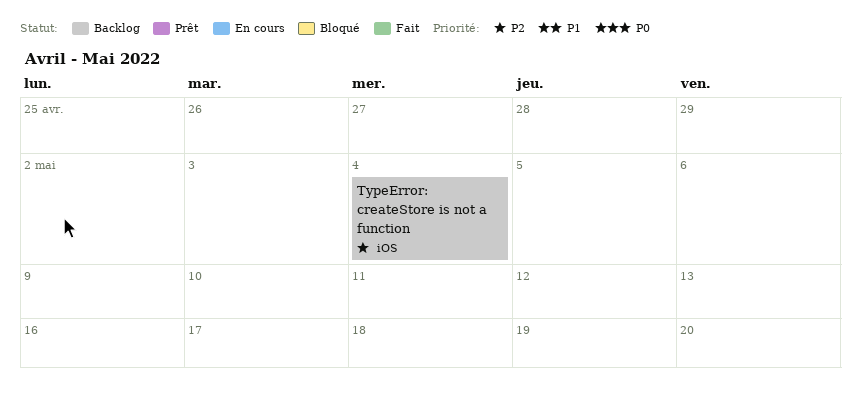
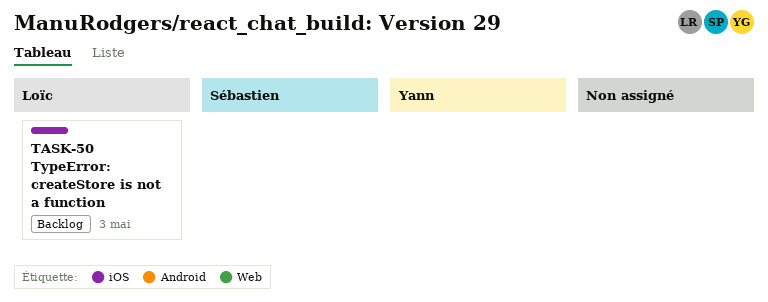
TypeError: createStore is not a function, due: May 4 -> May 3

